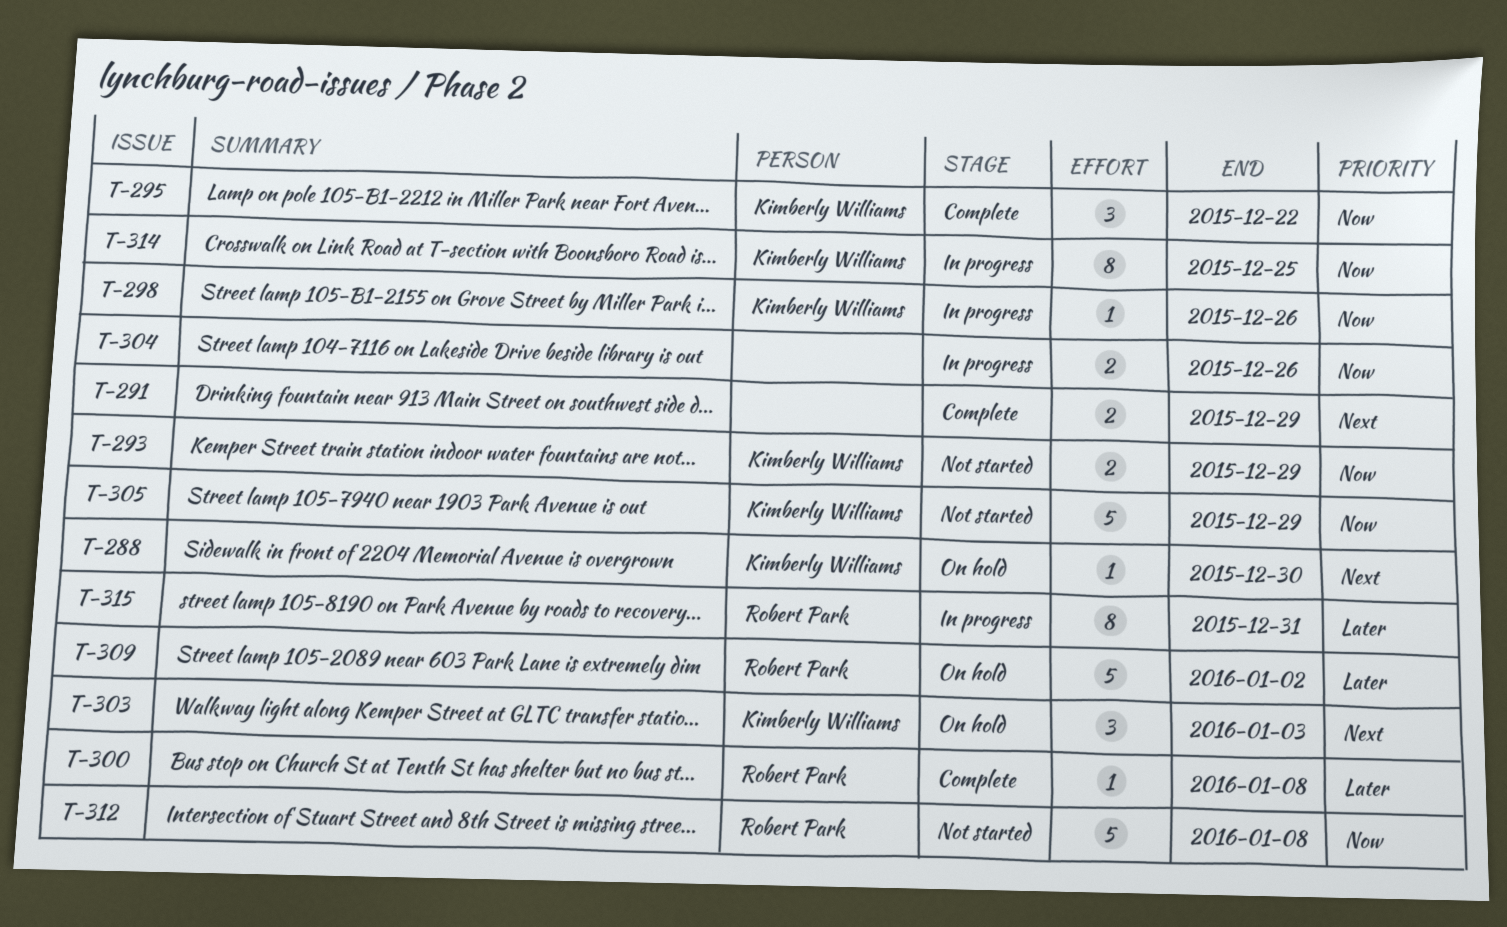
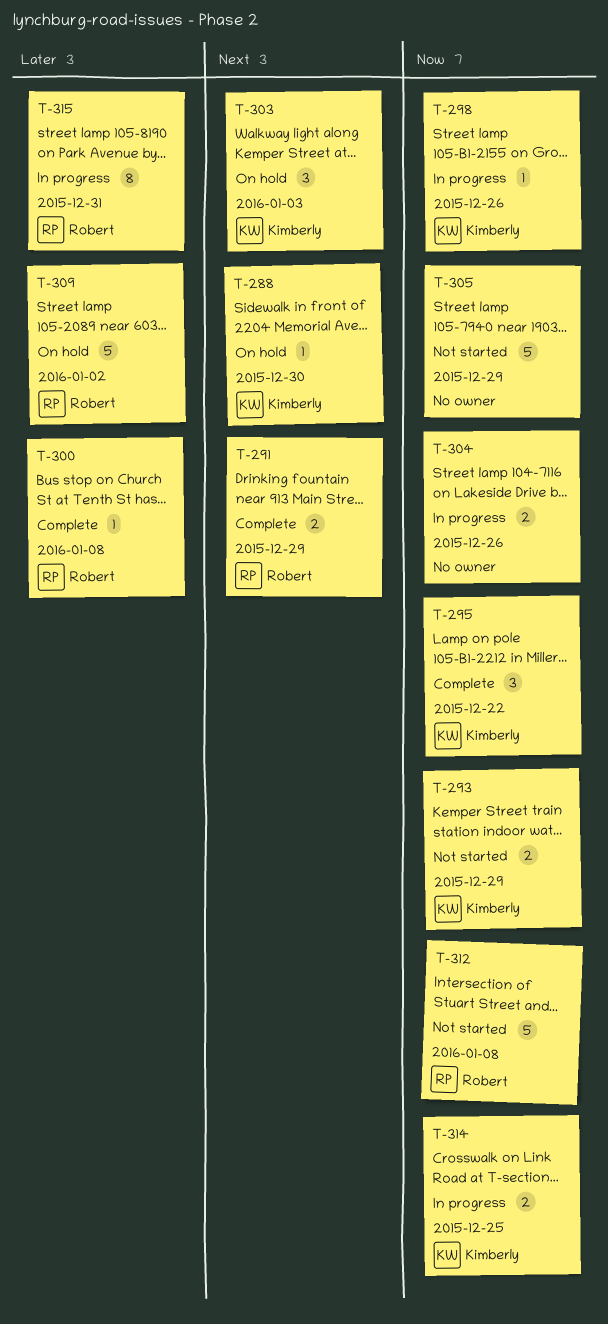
T-291, owner: none -> Robert Park
T-305, owner: Kimberly Williams -> none
T-314, estimate: 8 -> 2

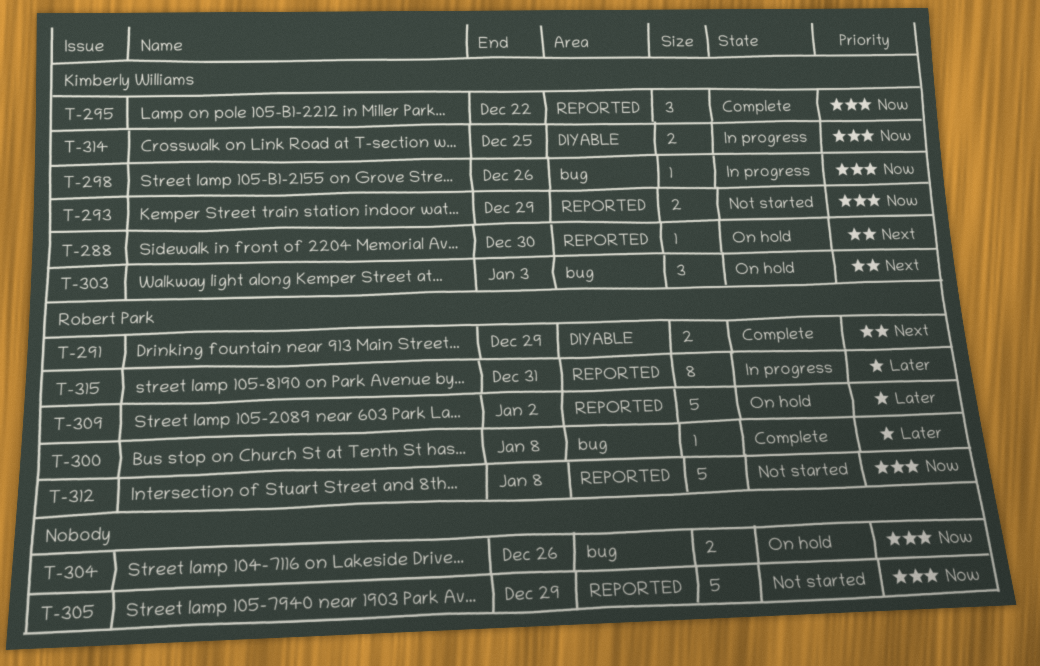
T-304, status: In progress -> On hold

